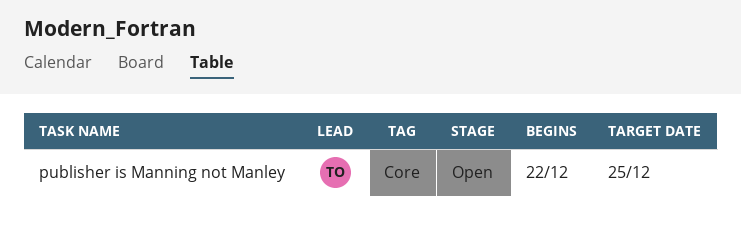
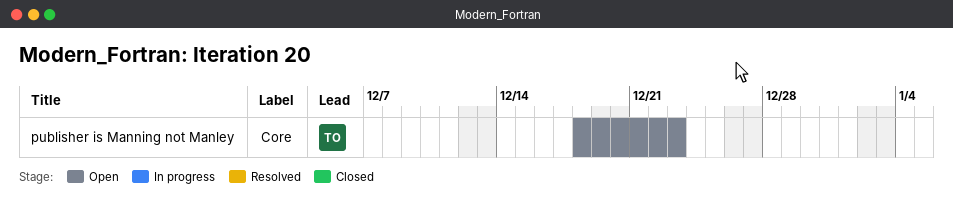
publisher is Manning not Manley, start: Dec 22 -> Dec 18
publisher is Manning not Manley, due: Dec 25 -> Dec 23

